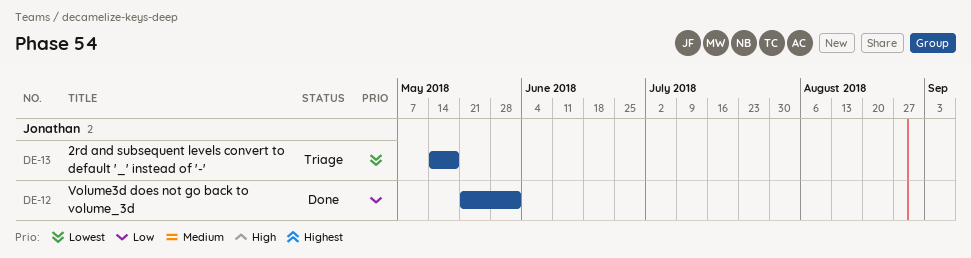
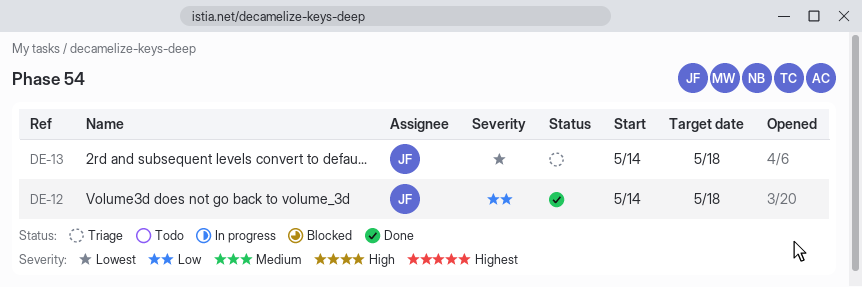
DE-12, start: May 21 -> May 14
DE-12, due: Jun 1 -> May 18

